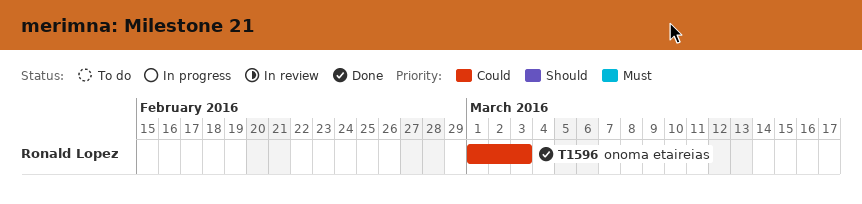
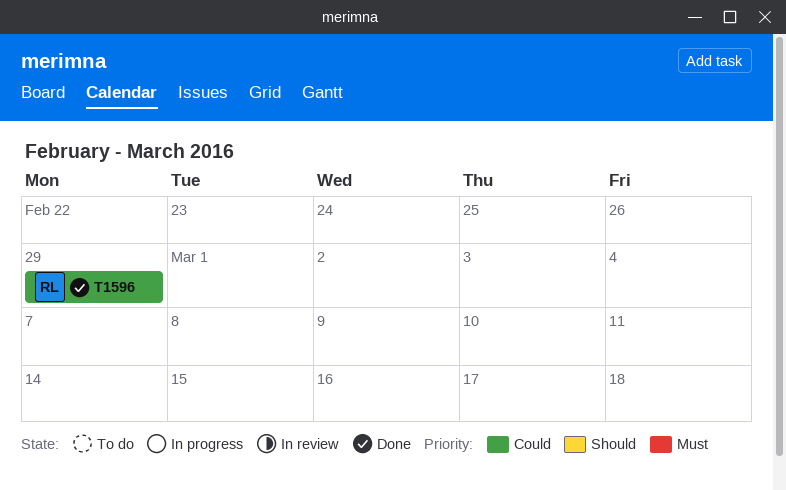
T1596, start: Mar 1 -> Feb 29
T1596, due: Mar 3 -> Feb 29

